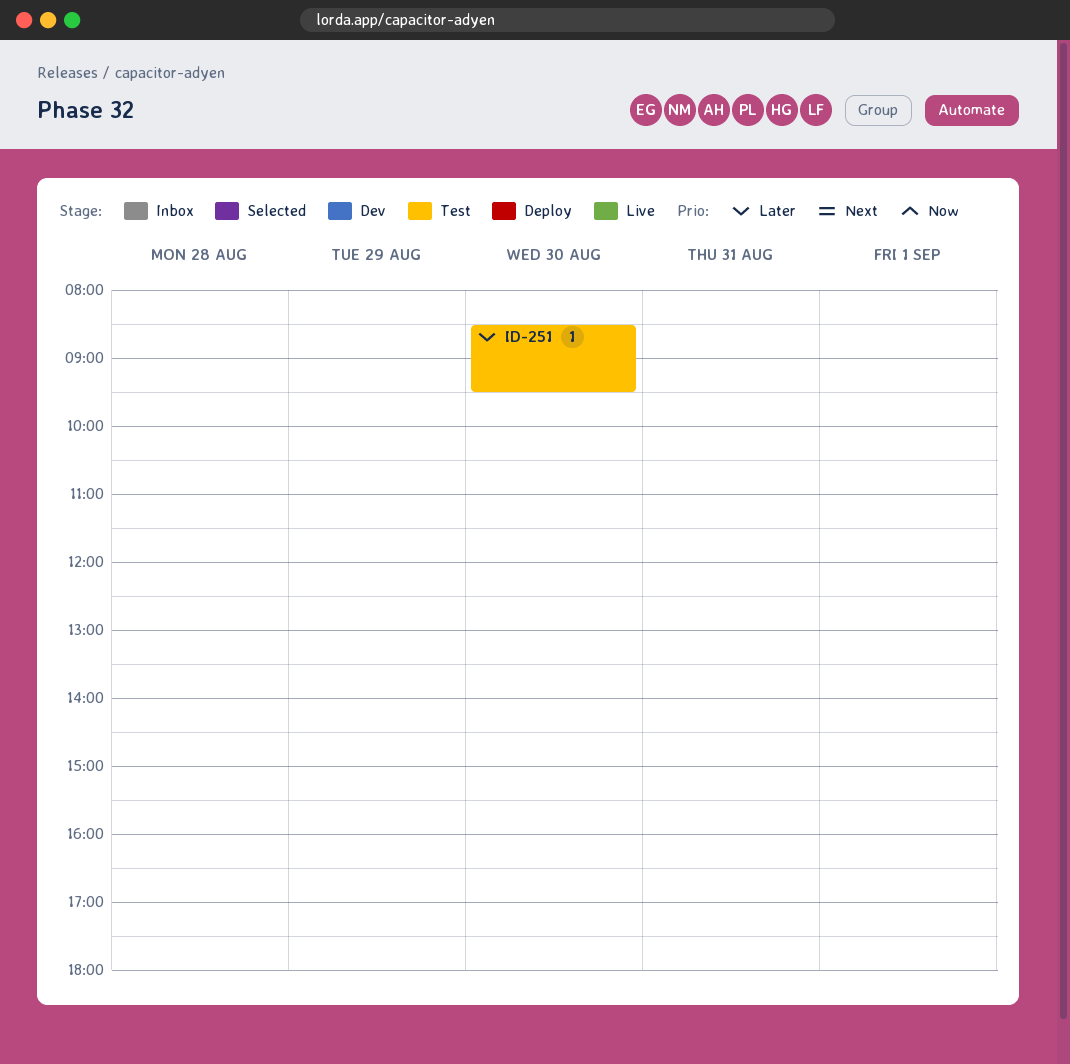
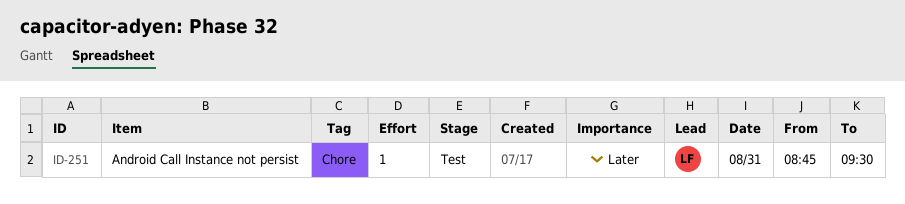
ID-251, day: Aug 30 -> Aug 31
ID-251, begins: 08:30 -> 08:45

